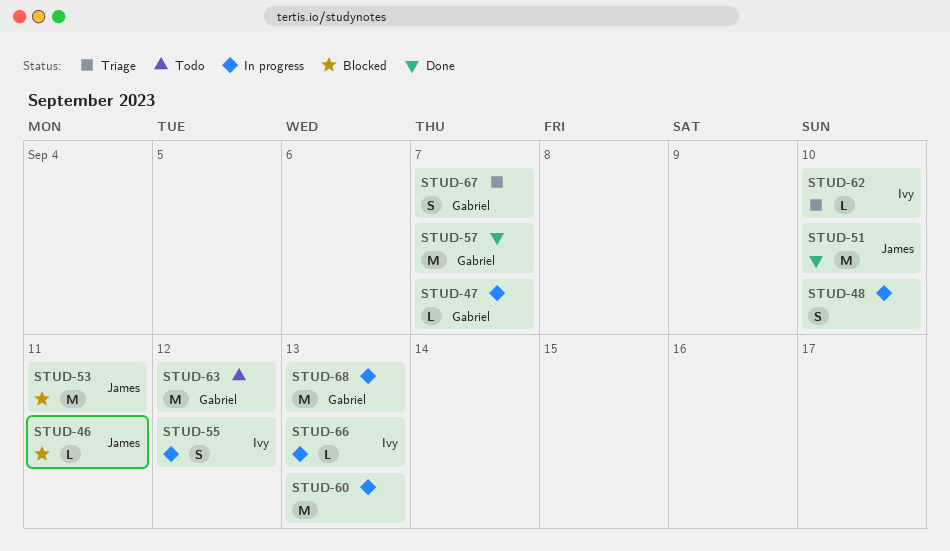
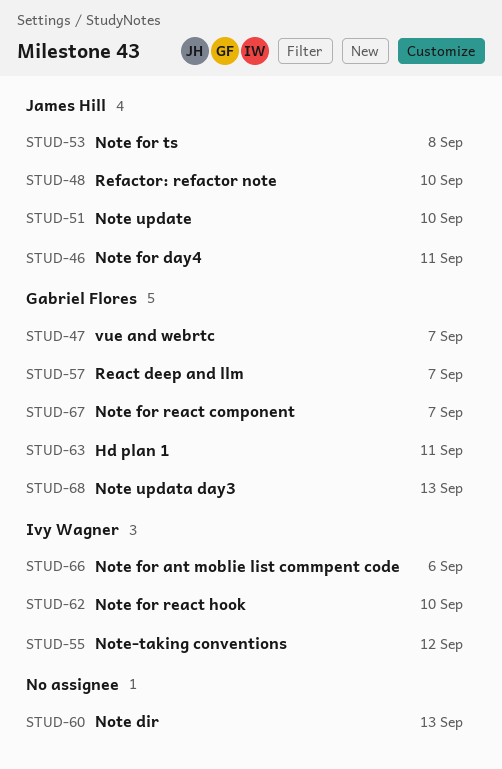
STUD-48, owner: none -> James Hill
STUD-53, due: Sep 11 -> Sep 8
STUD-63, due: Sep 12 -> Sep 11
STUD-66, due: Sep 13 -> Sep 6

